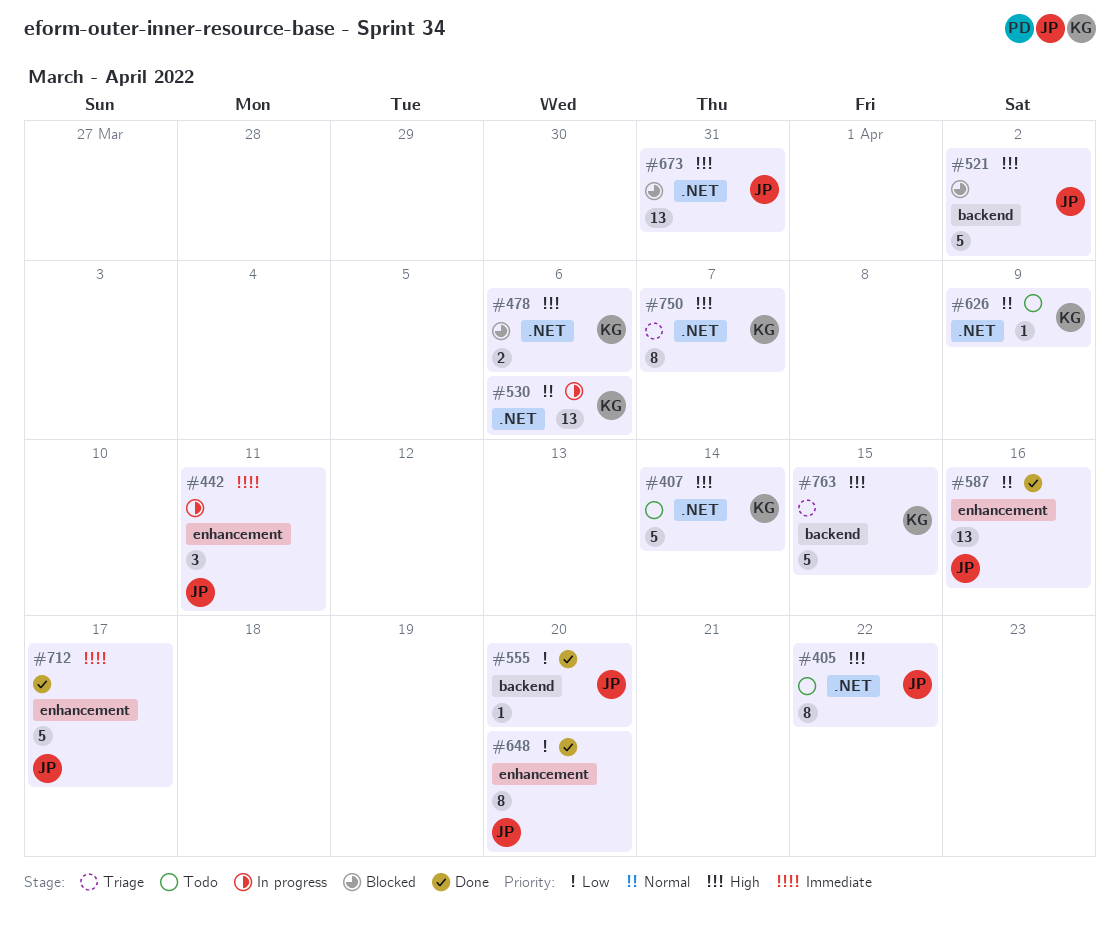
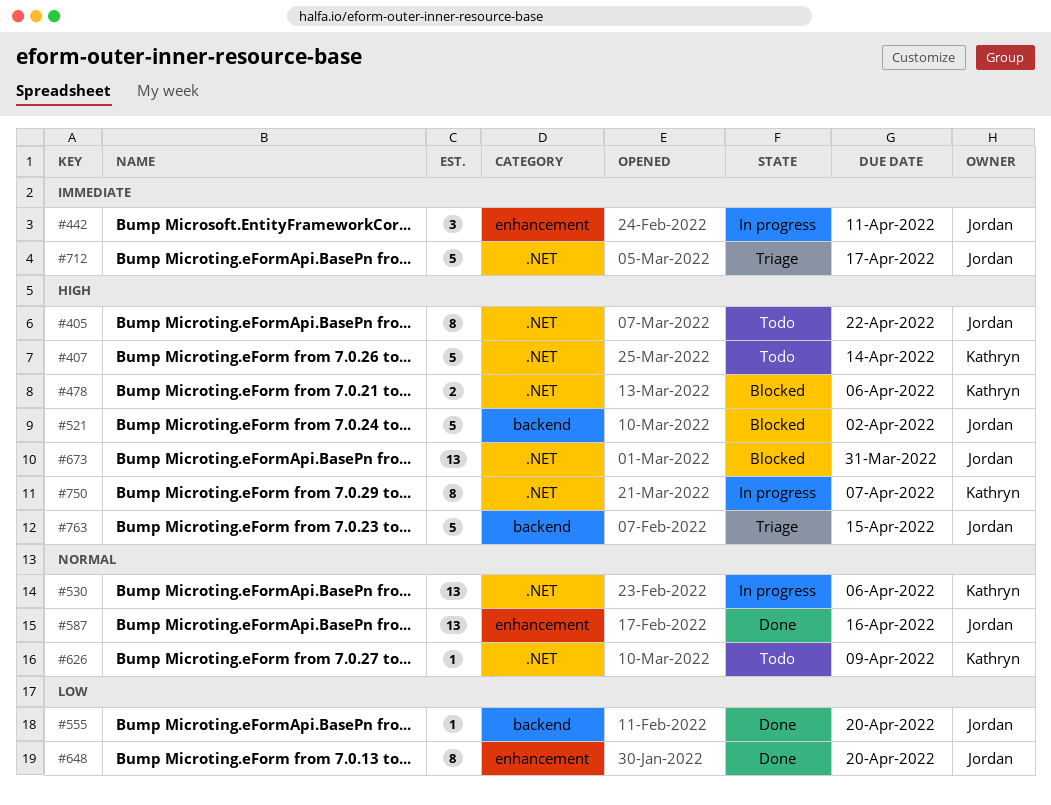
#712, status: Done -> Triage
#712, label: enhancement -> .NET
#750, status: Triage -> In progress
#763, owner: Kathryn -> Jordan

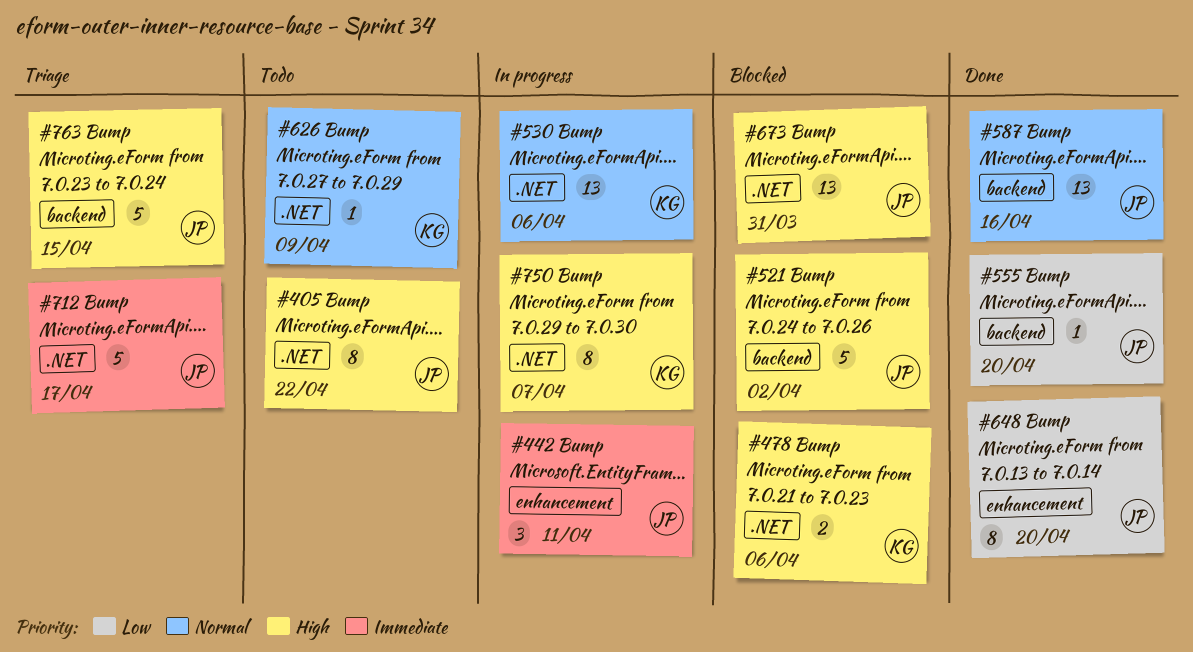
#407: present -> none
#587, label: enhancement -> backend

